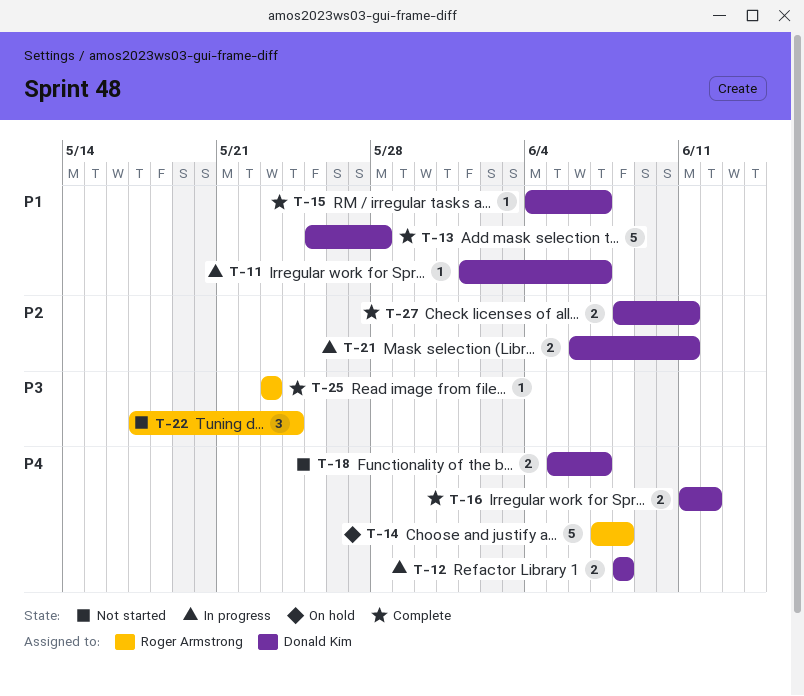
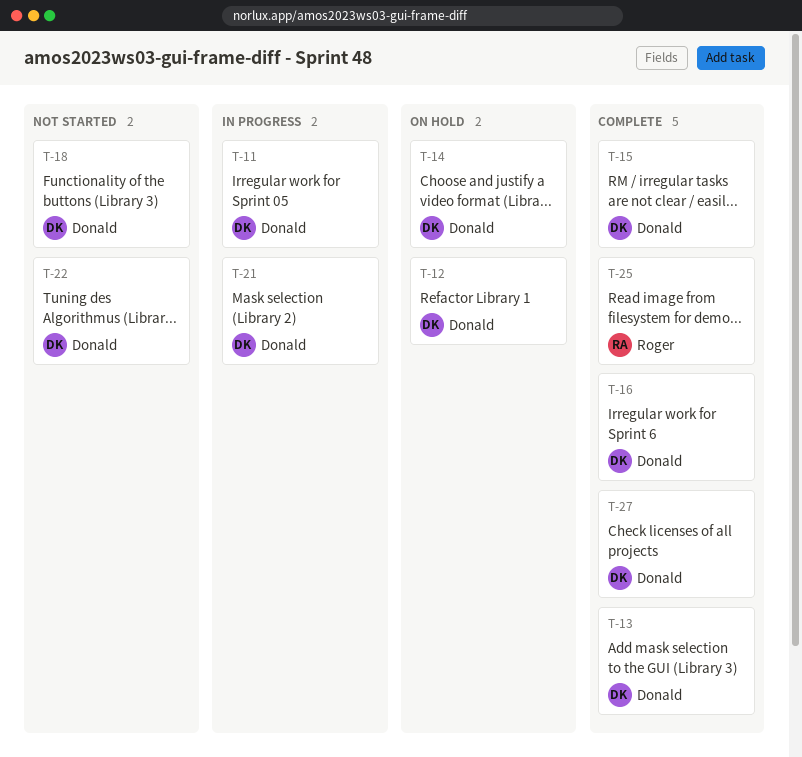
T-12, status: In progress -> On hold
T-14, owner: Roger Armstrong -> Donald Kim
T-22, owner: Roger Armstrong -> Donald Kim

